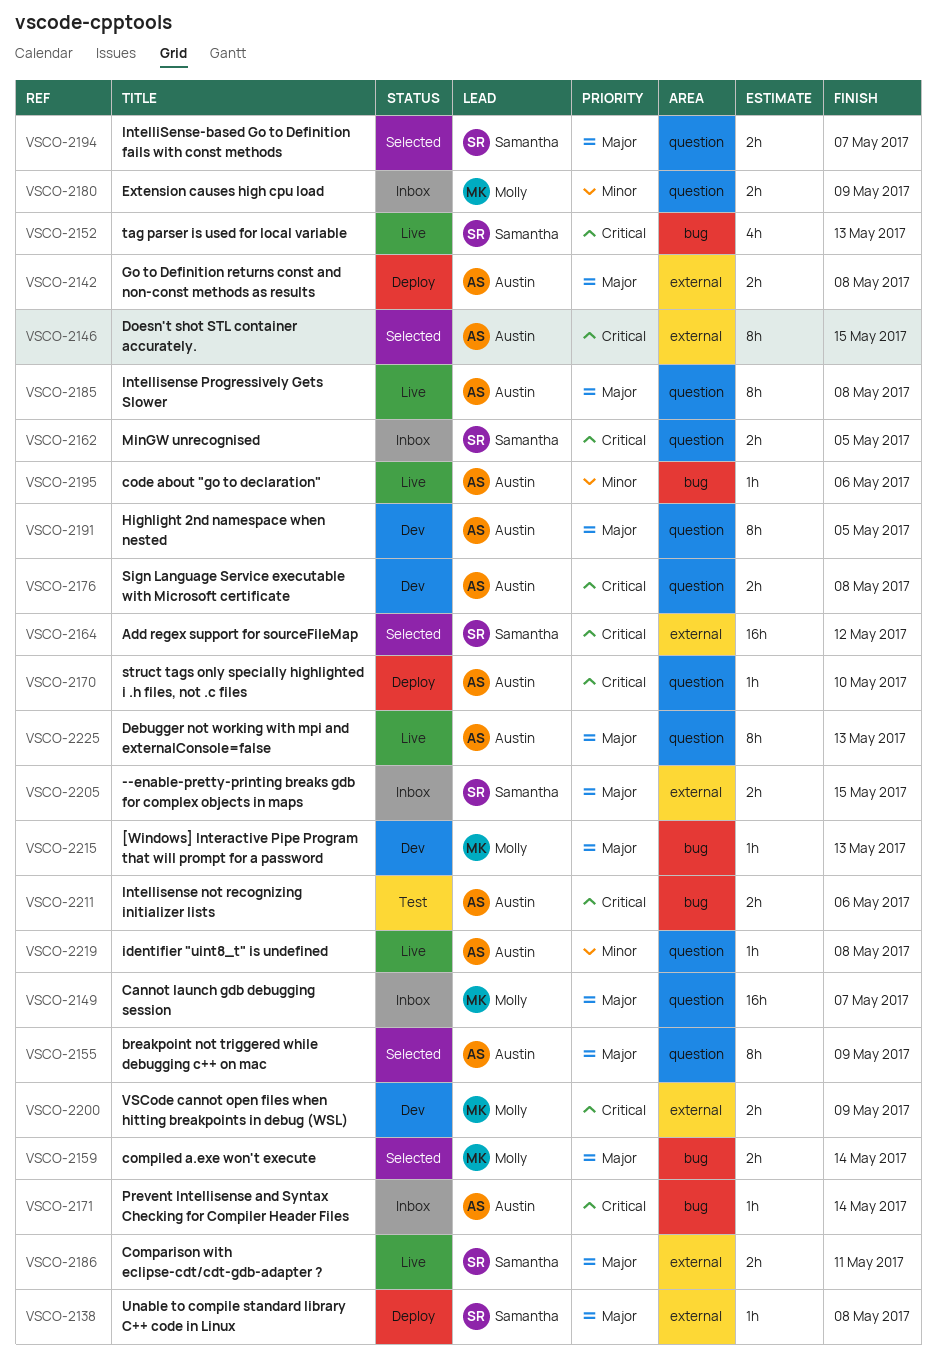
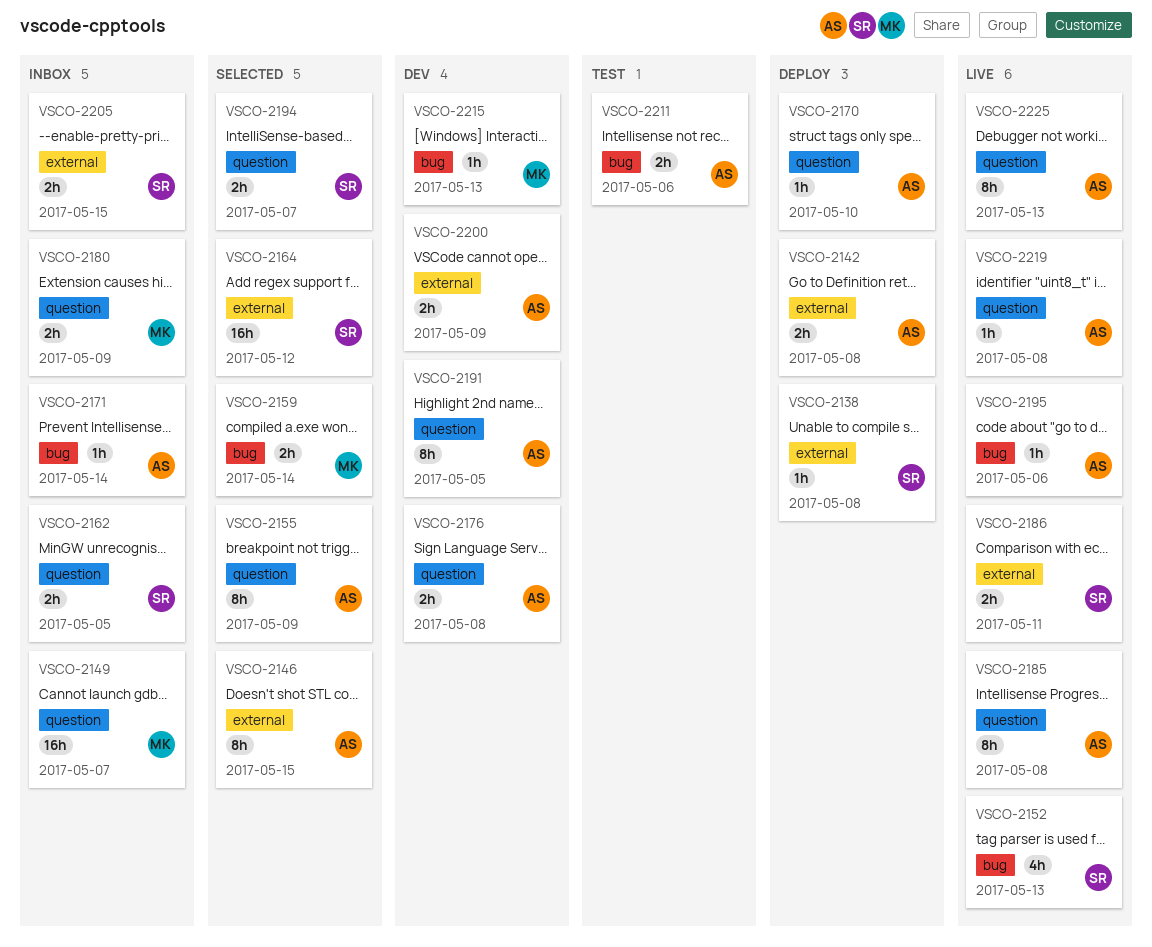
VSCO-2200, owner: Molly -> Austin

